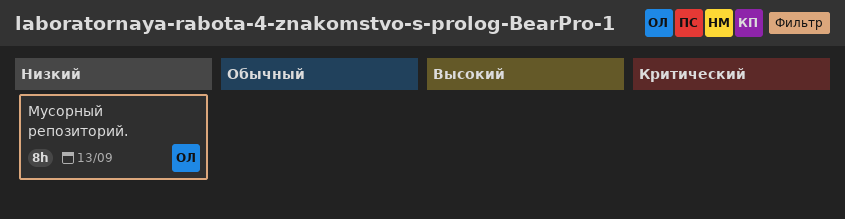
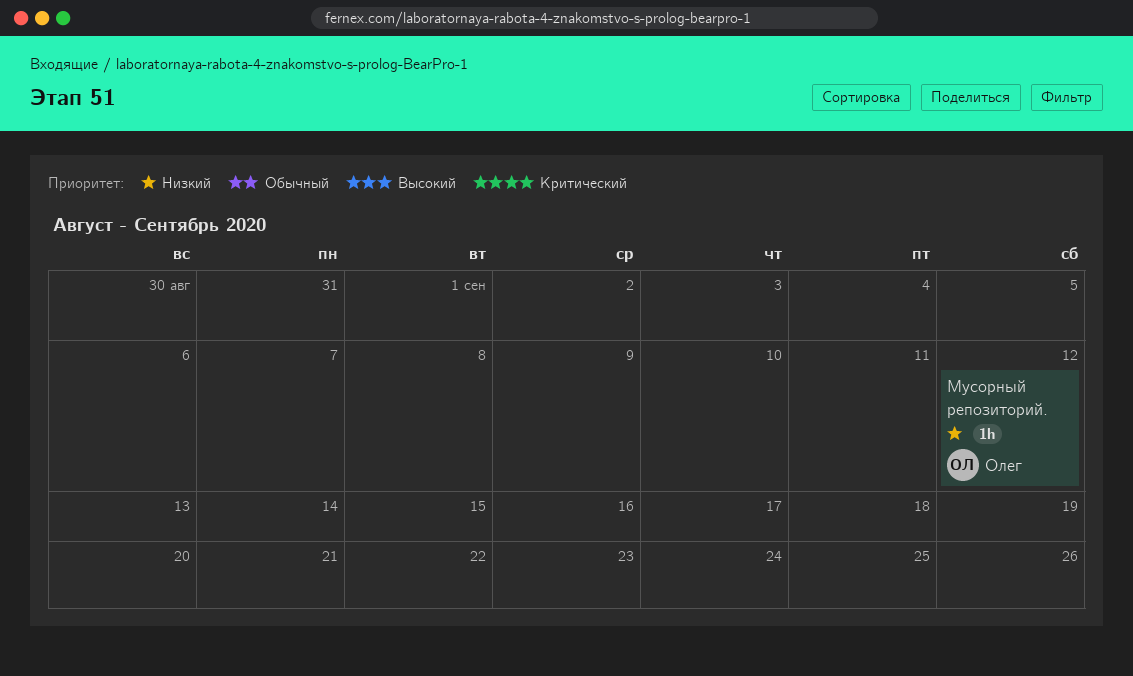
Мусорный репозиторий., estimate: 8h -> 1h
Мусорный репозиторий., due: Sep 13 -> Sep 12

